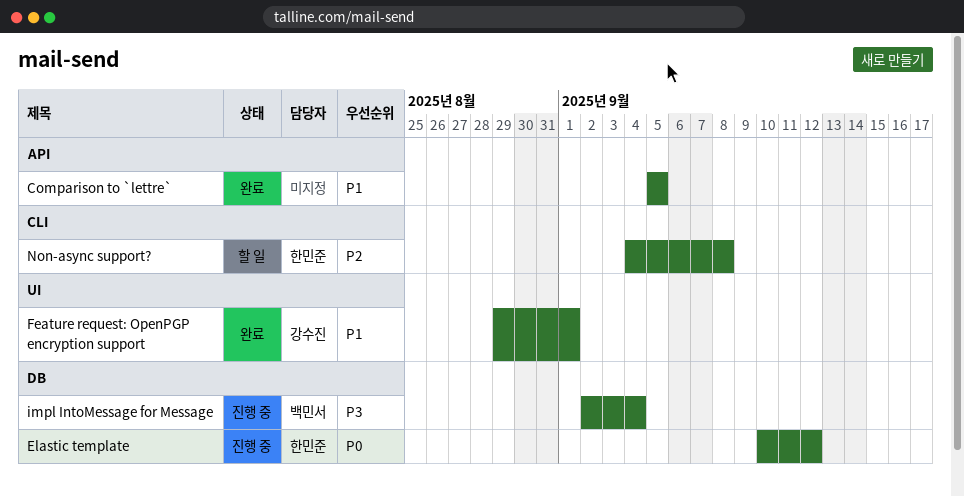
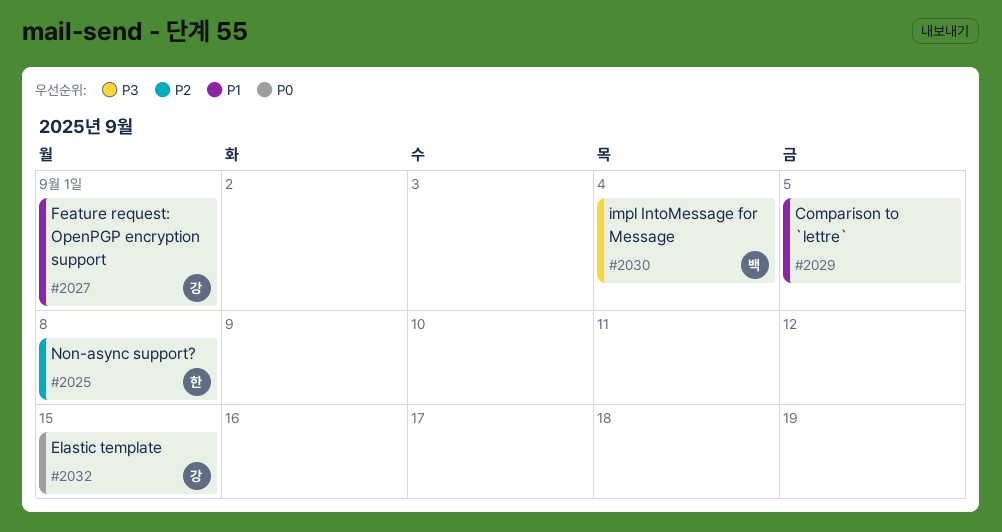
Elastic template, owner: 한민준 -> 강수진
Elastic template, due: Sep 12 -> Sep 15

